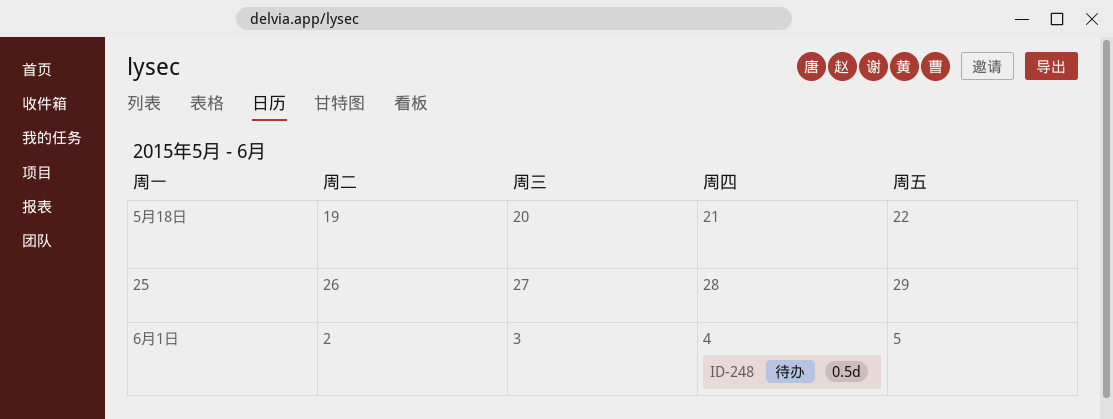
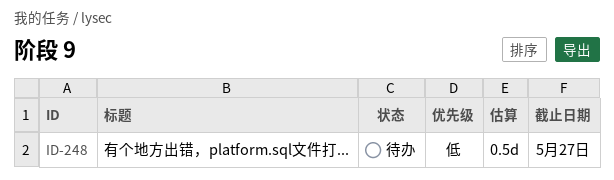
ID-248, due: Jun 4 -> May 27

